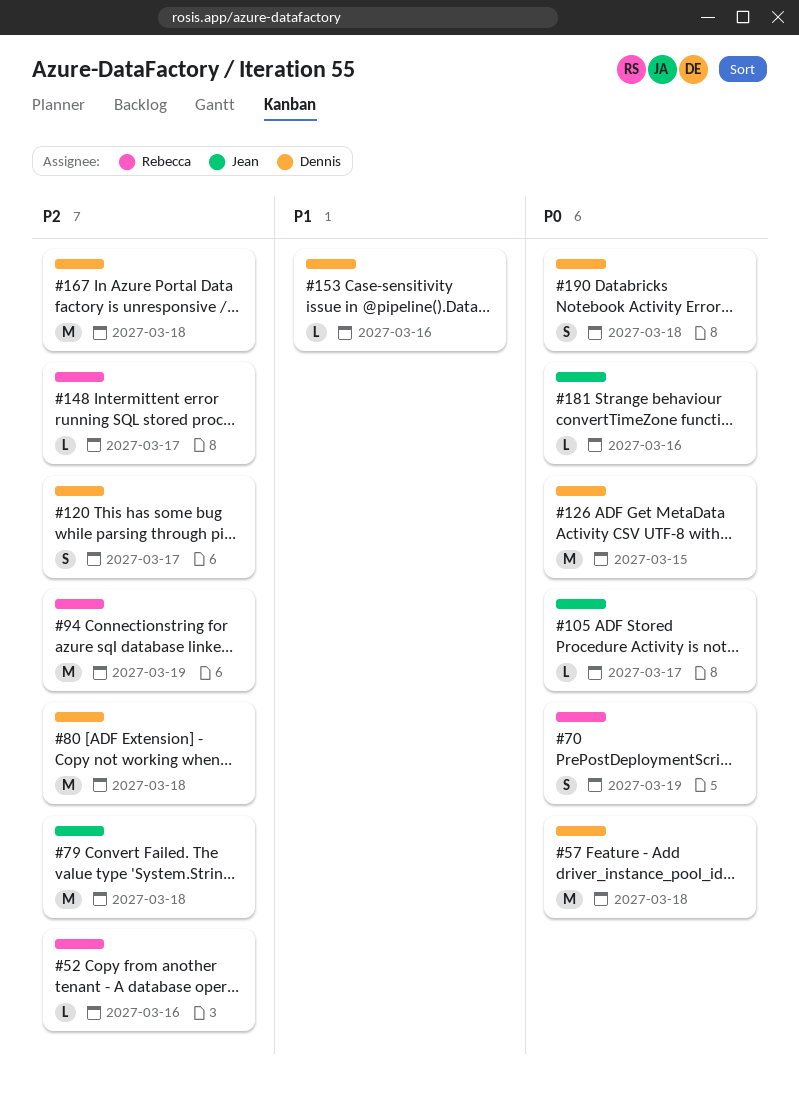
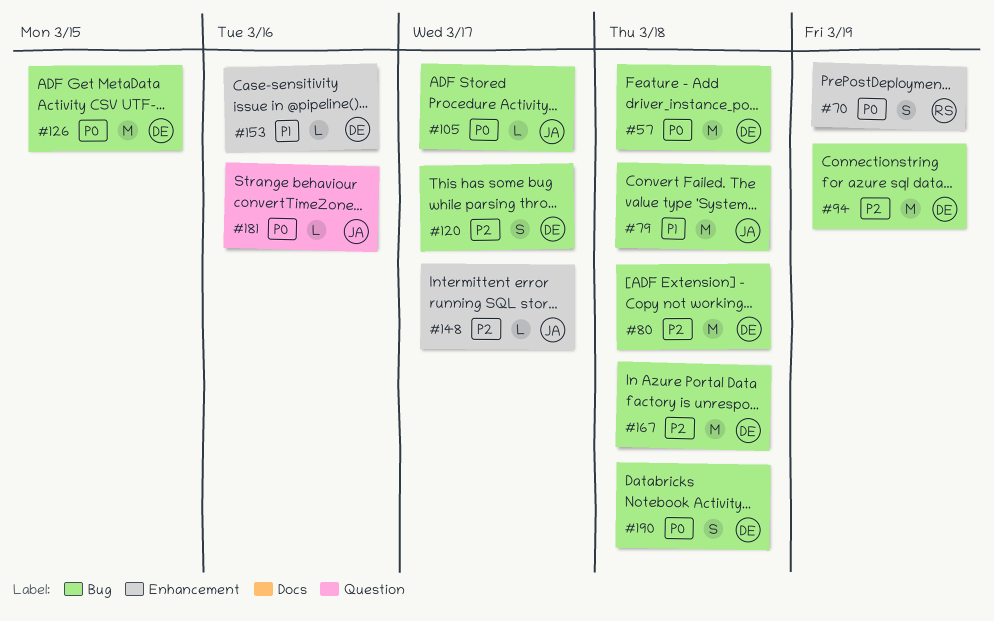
#52: present -> none
#79, priority: P2 -> P1
#94, owner: Rebecca -> Dennis
#148, owner: Rebecca -> Jean

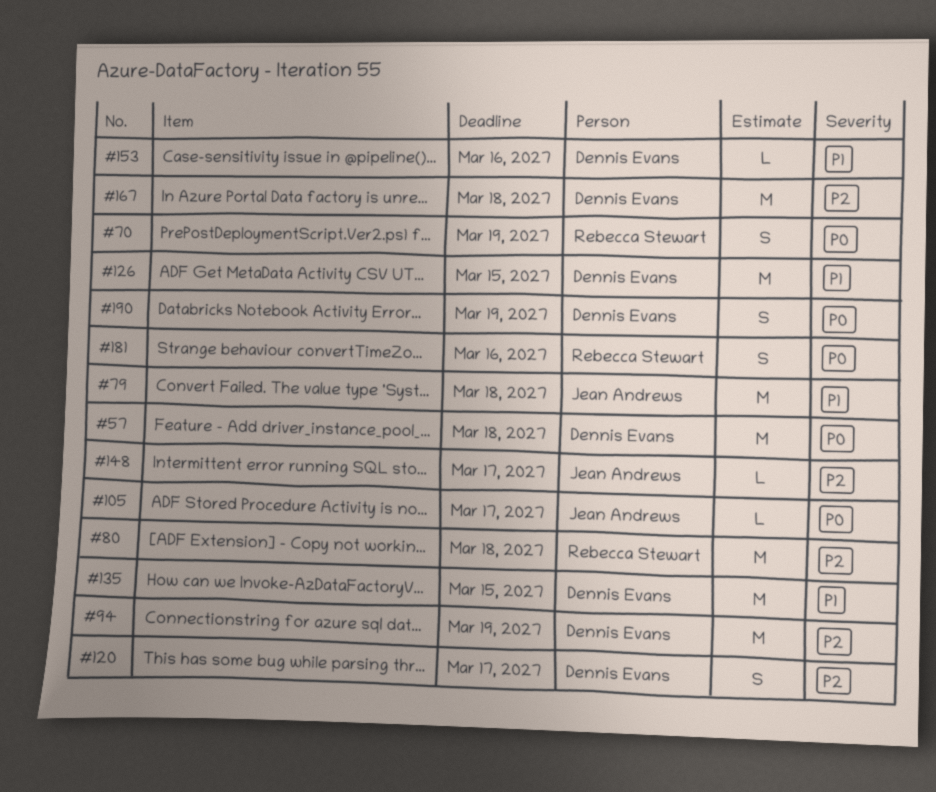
#80, owner: Dennis Evans -> Rebecca Stewart
#126, priority: P0 -> P1
#135: none -> present
#181, owner: Jean Andrews -> Rebecca Stewart
#181, estimate: L -> S
#190, due: Mar 18 -> Mar 19

